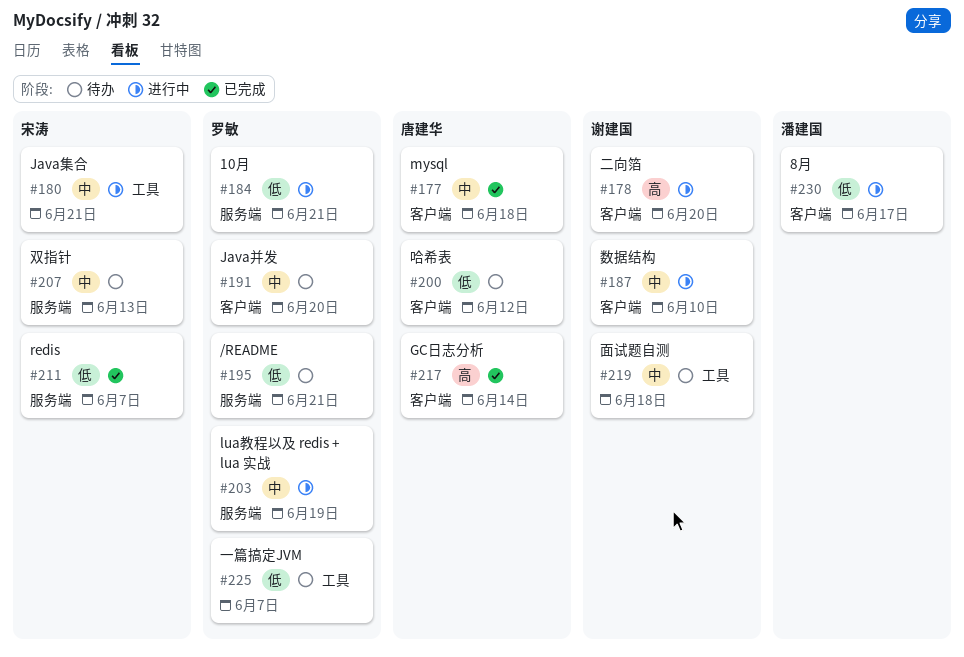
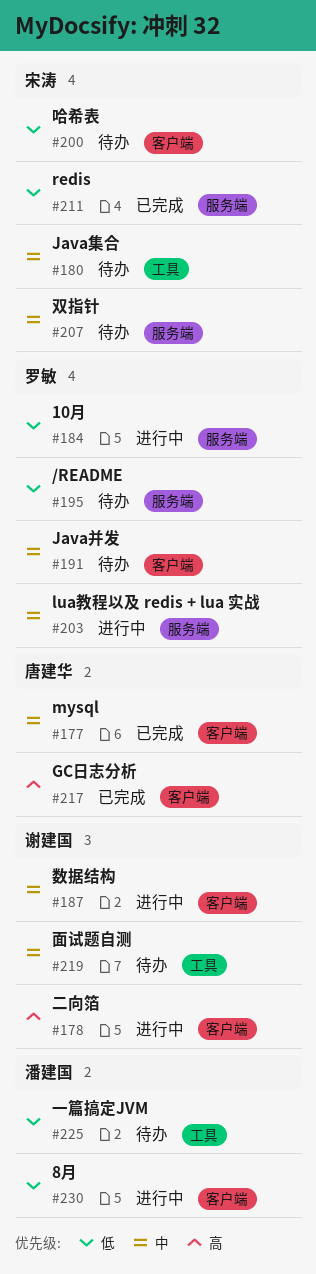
#180, status: 进行中 -> 待办
#200, owner: 唐建华 -> 宋涛
#225, owner: 罗敏 -> 潘建国

